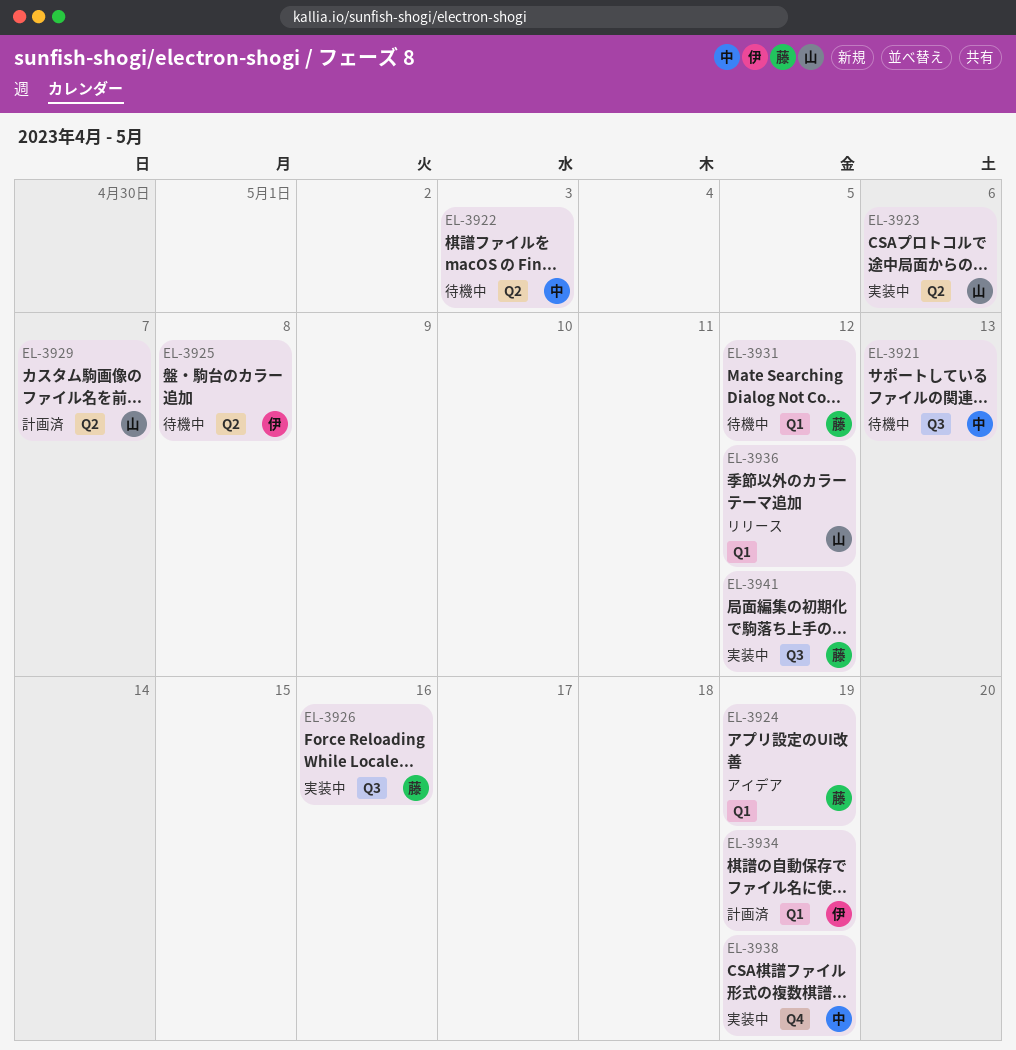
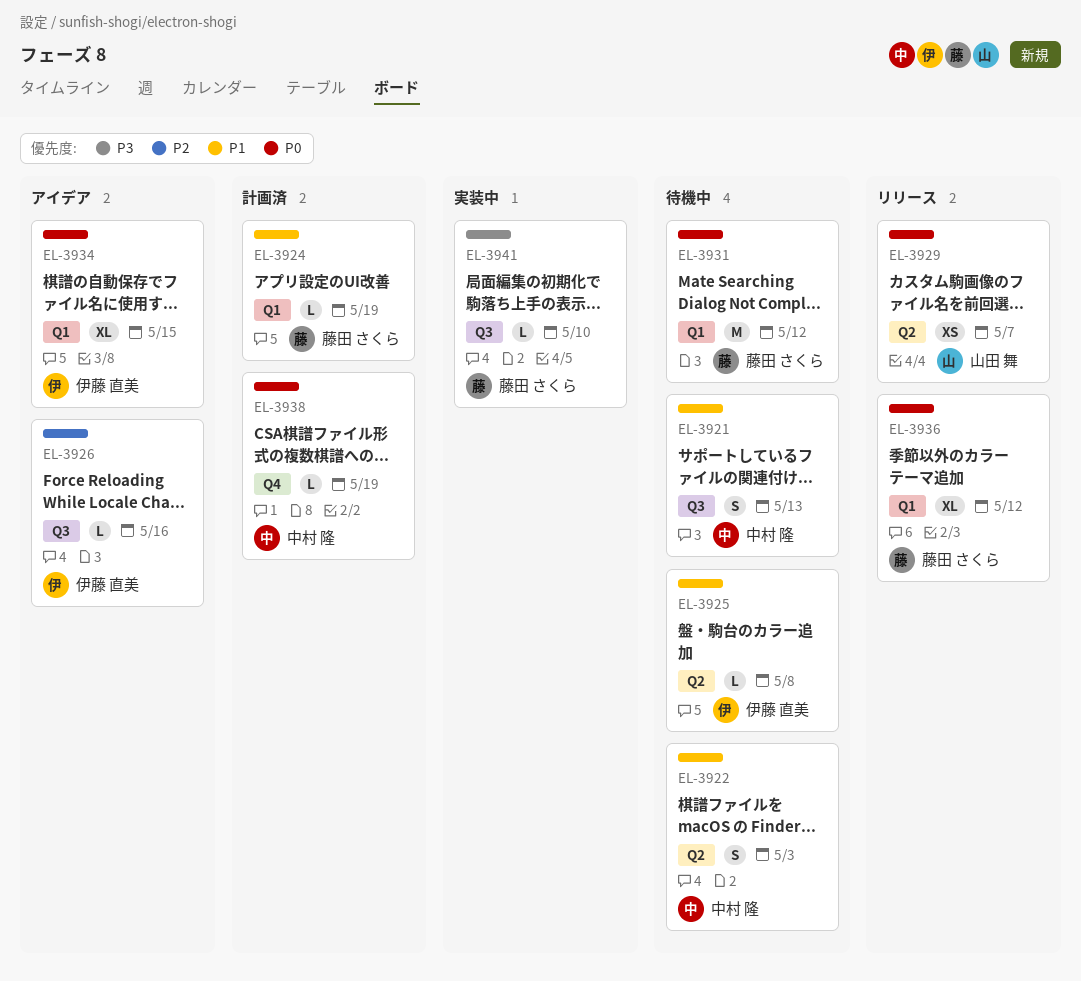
EL-3923: present -> none
EL-3924, status: アイデア -> 計画済
EL-3926, status: 実装中 -> アイデア
EL-3926, owner: 藤田 さくら -> 伊藤 直美
EL-3929, status: 計画済 -> リリース
EL-3934, status: 計画済 -> アイデア
EL-3934, due: May 19 -> May 15
EL-3936, owner: 山田 舞 -> 藤田 さくら
EL-3938, status: 実装中 -> 計画済
EL-3941, due: May 12 -> May 10

